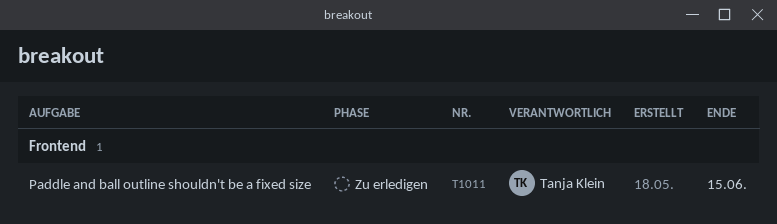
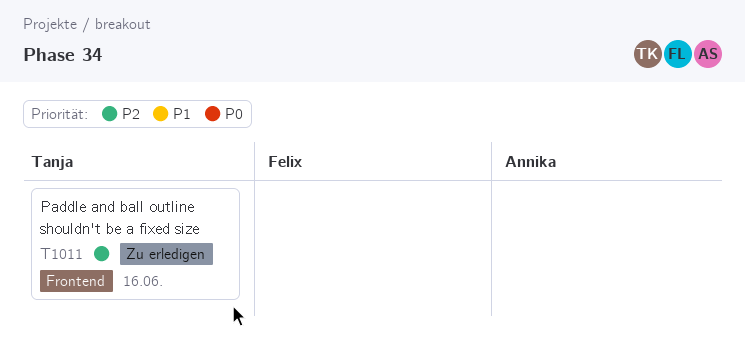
T1011, due: Jun 15 -> Jun 16

